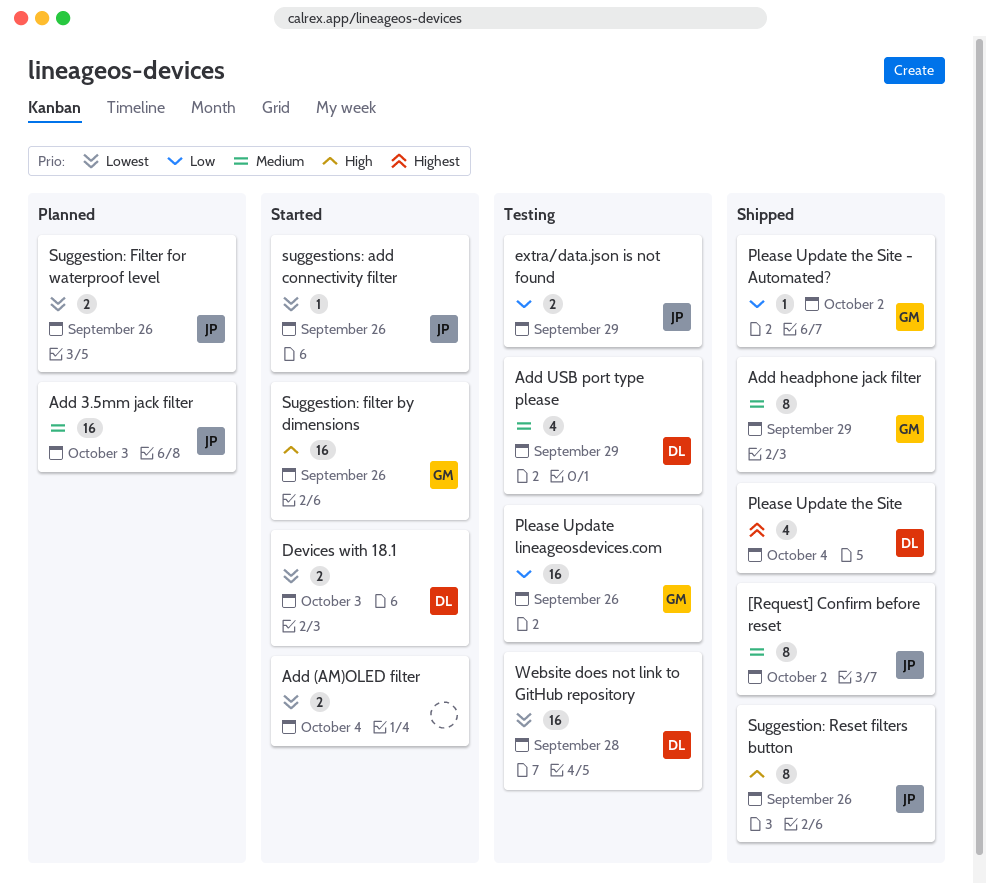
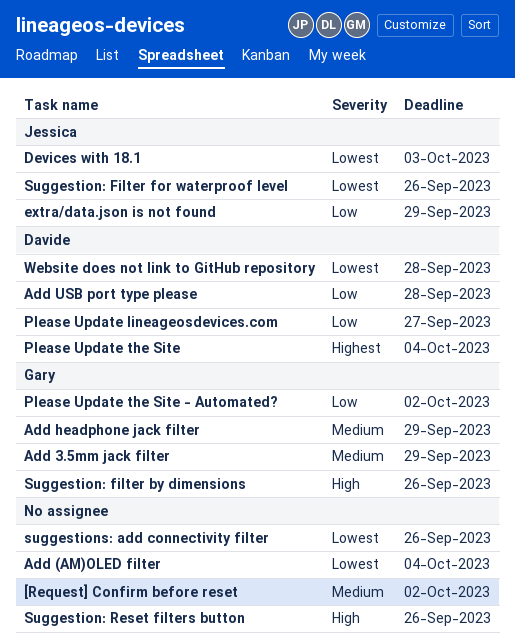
[Request] Confirm before reset, owner: Jessica -> none
Add 3.5mm jack filter, owner: Jessica -> Gary
Add 3.5mm jack filter, due: Oct 3 -> Sep 29
Add USB port type please, priority: Medium -> Low
Add USB port type please, due: Sep 29 -> Sep 28
Devices with 18.1, owner: Davide -> Jessica
Please Update lineageosdevices.com, owner: Gary -> Davide
Please Update lineageosdevices.com, due: Sep 26 -> Sep 27
Suggestion: Reset filters button, owner: Jessica -> none
suggestions: add connectivity filter, owner: Jessica -> none

